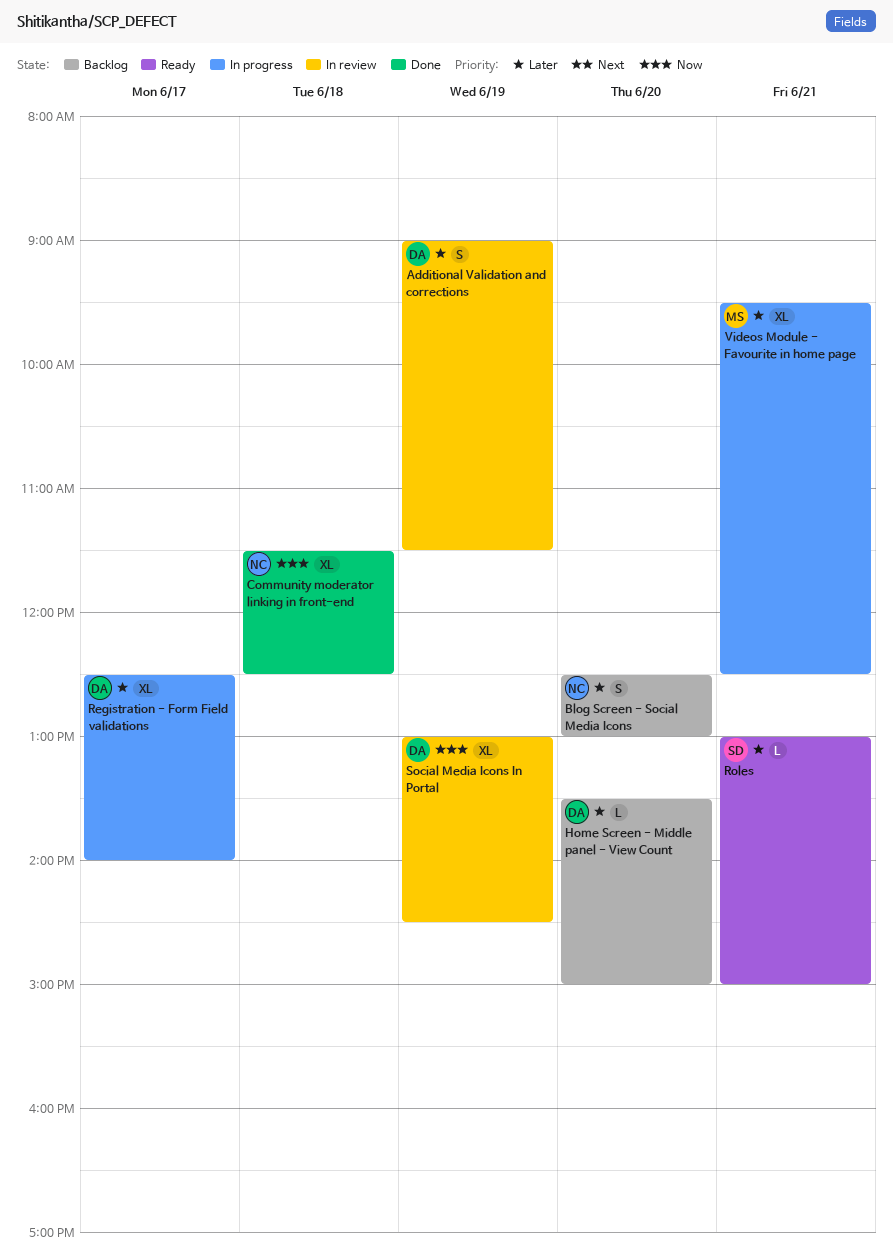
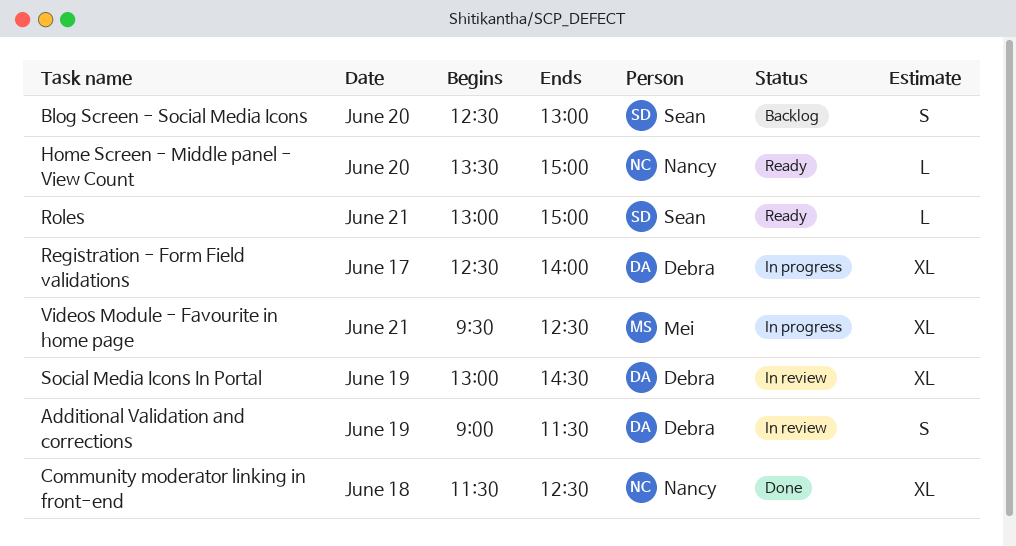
Blog Screen - Social Media Icons, owner: Nancy -> Sean
Home Screen - Middle panel - View Count, status: Backlog -> Ready
Home Screen - Middle panel - View Count, owner: Debra -> Nancy

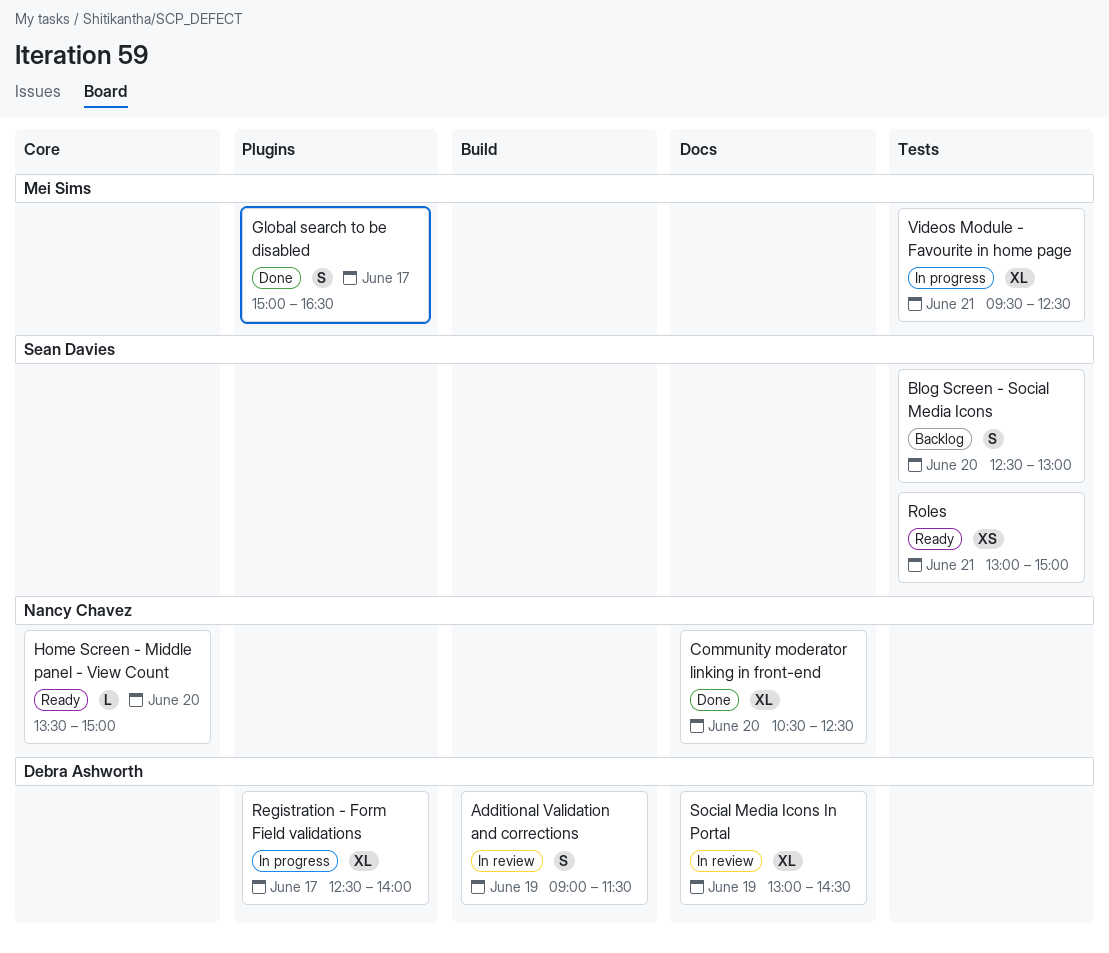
Community moderator linking in front-end, day: Jun 18 -> Jun 20
Community moderator linking in front-end, begins: 11:30 -> 10:30
Global search to be disabled: none -> present
Roles, estimate: L -> XS

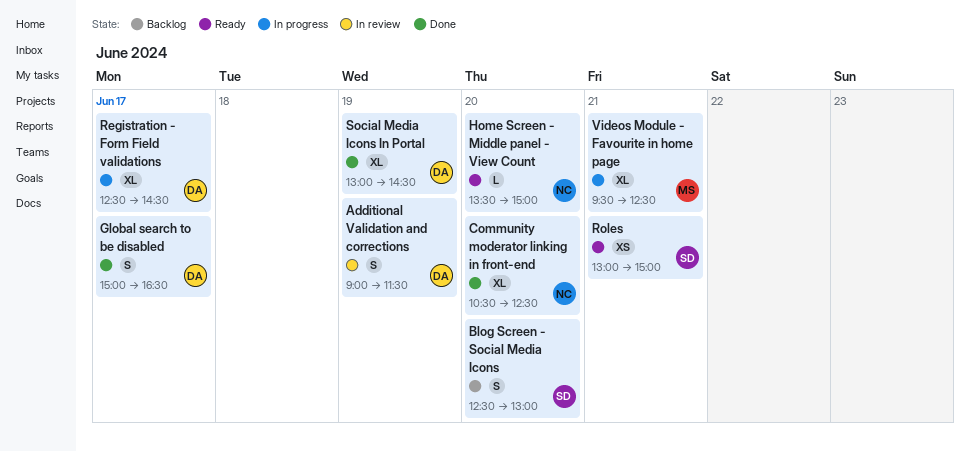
Global search to be disabled, owner: Mei Sims -> Debra Ashworth
Registration - Form Field validations, ends: 14:00 -> 14:30
Social Media Icons In Portal, status: In review -> Done

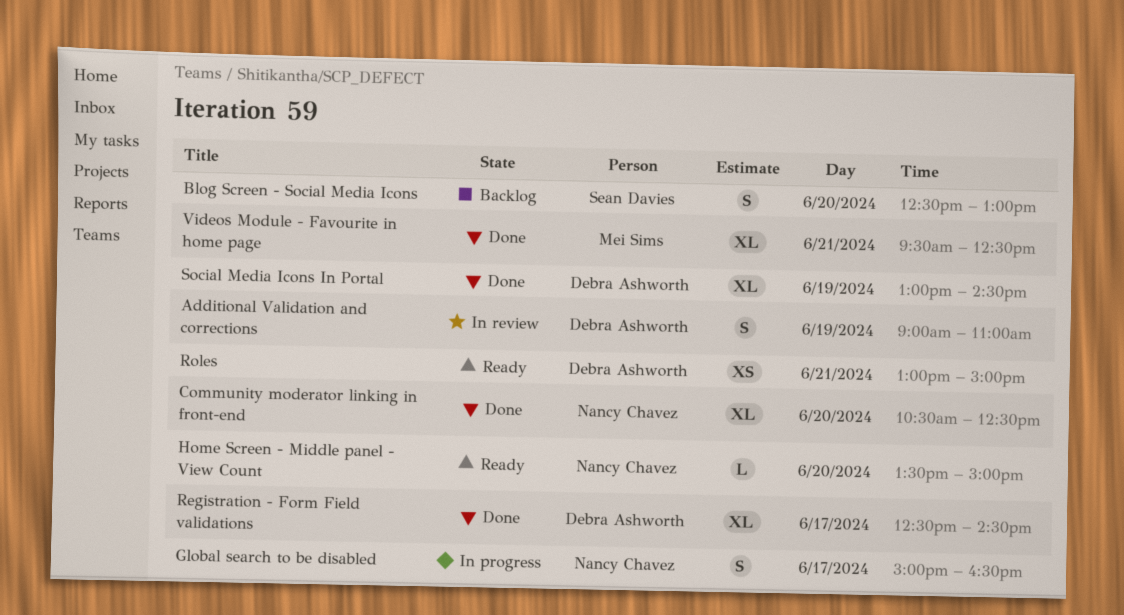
Additional Validation and corrections, ends: 11:30 -> 11:00
Global search to be disabled, status: Done -> In progress
Global search to be disabled, owner: Debra Ashworth -> Nancy Chavez
Registration - Form Field validations, status: In progress -> Done
Roles, owner: Sean Davies -> Debra Ashworth
Videos Module - Favourite in home page, status: In progress -> Done

